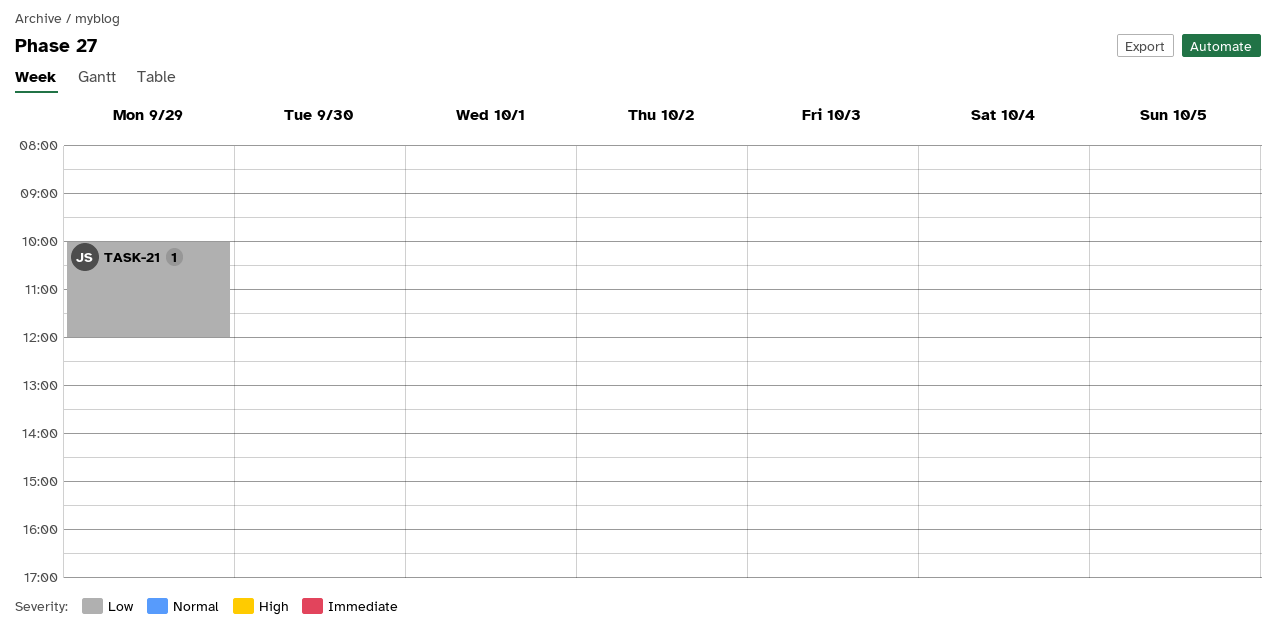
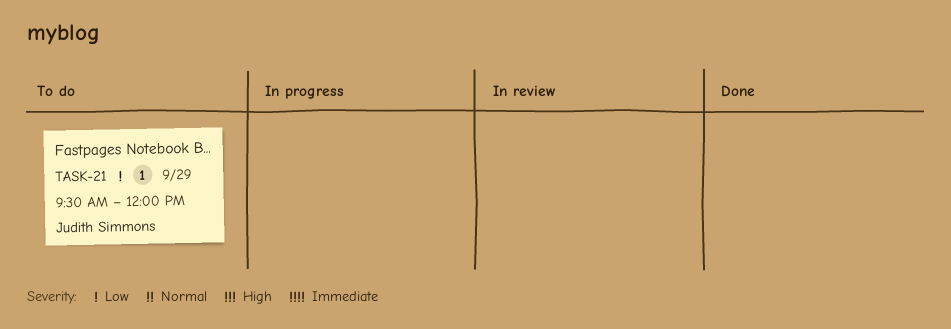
TASK-21, begins: 10:00 -> 09:30

